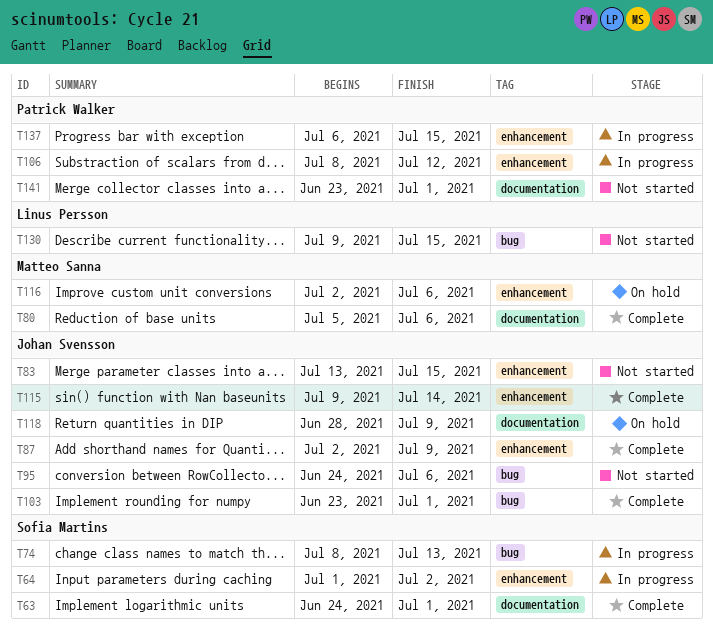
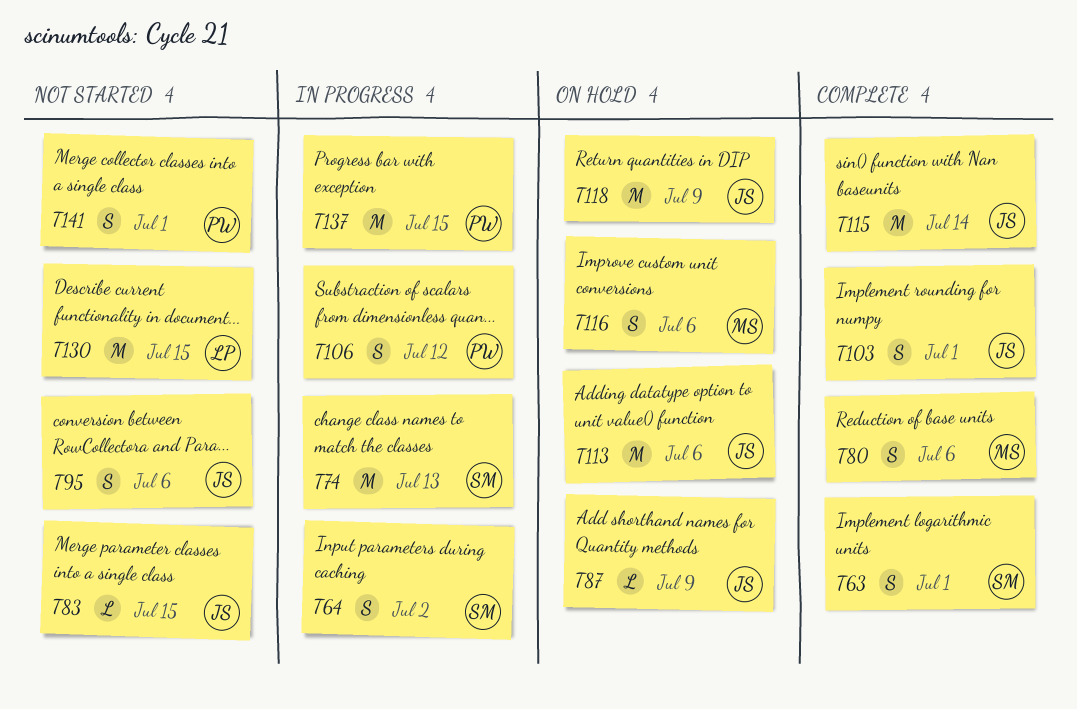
T87, status: Complete -> On hold
T113: none -> present

